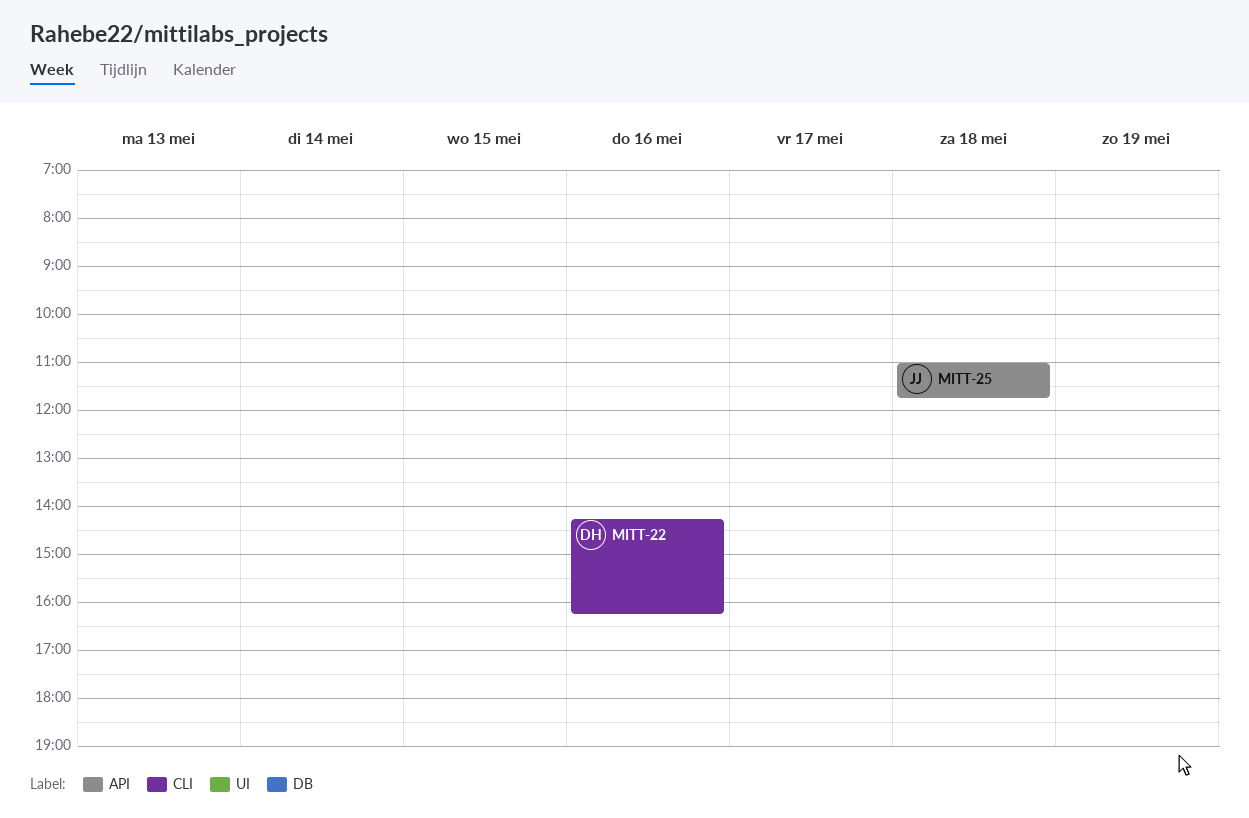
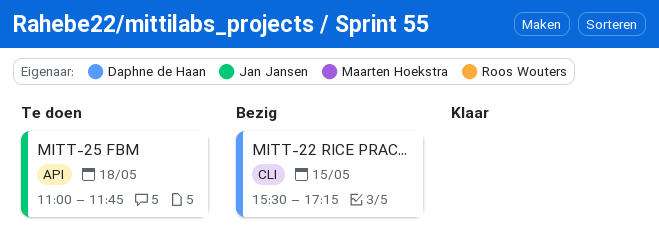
MITT-22, day: May 16 -> May 15
MITT-22, begins: 14:15 -> 15:30
MITT-22, ends: 16:15 -> 17:15

